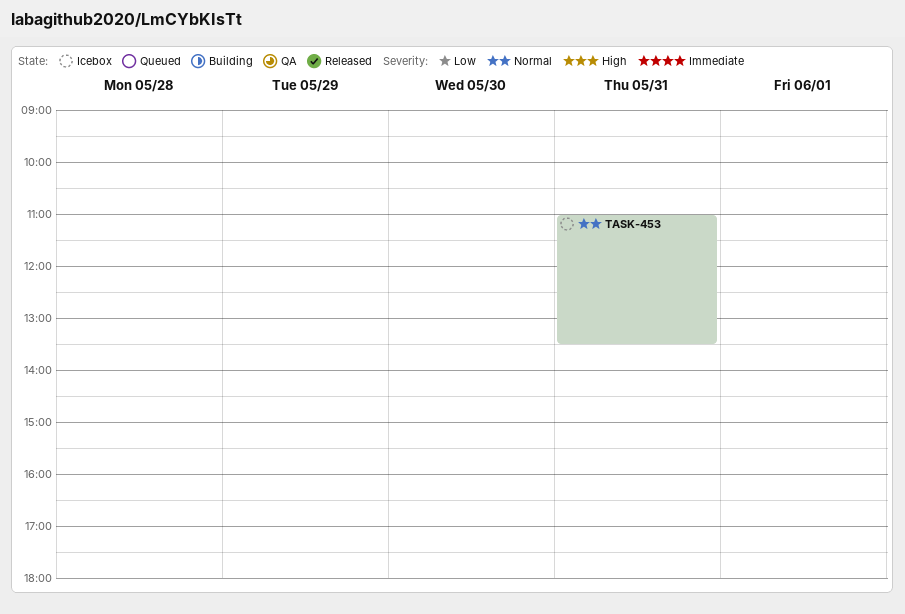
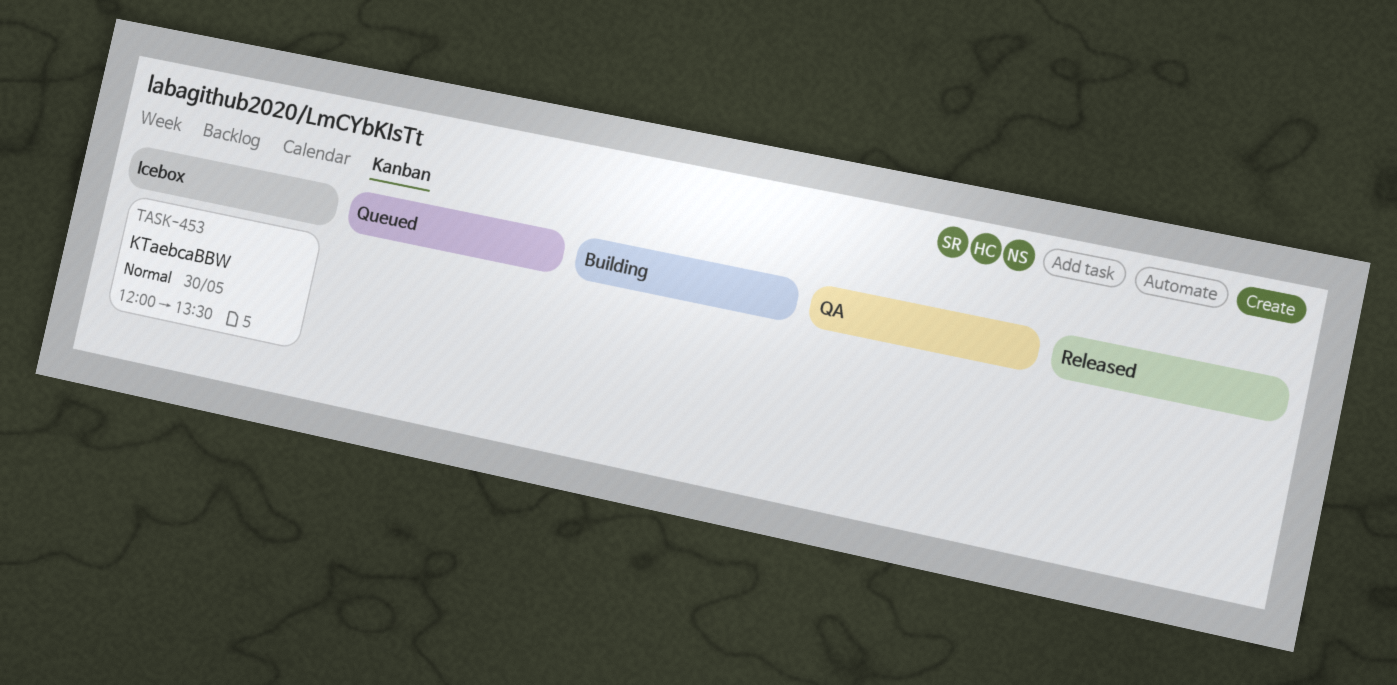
TASK-453, day: May 31 -> May 30
TASK-453, begins: 11:00 -> 12:00

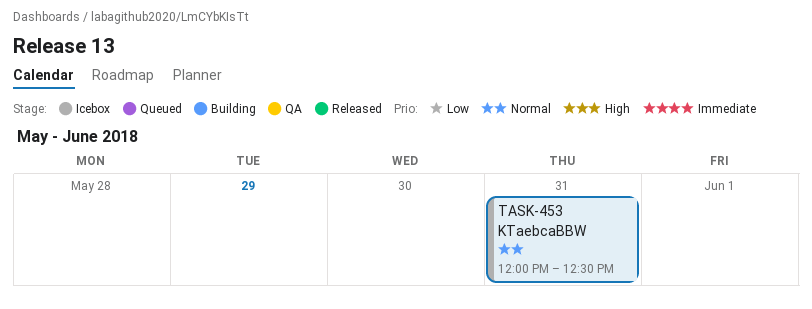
TASK-453, day: May 30 -> May 31
TASK-453, ends: 13:30 -> 12:30

